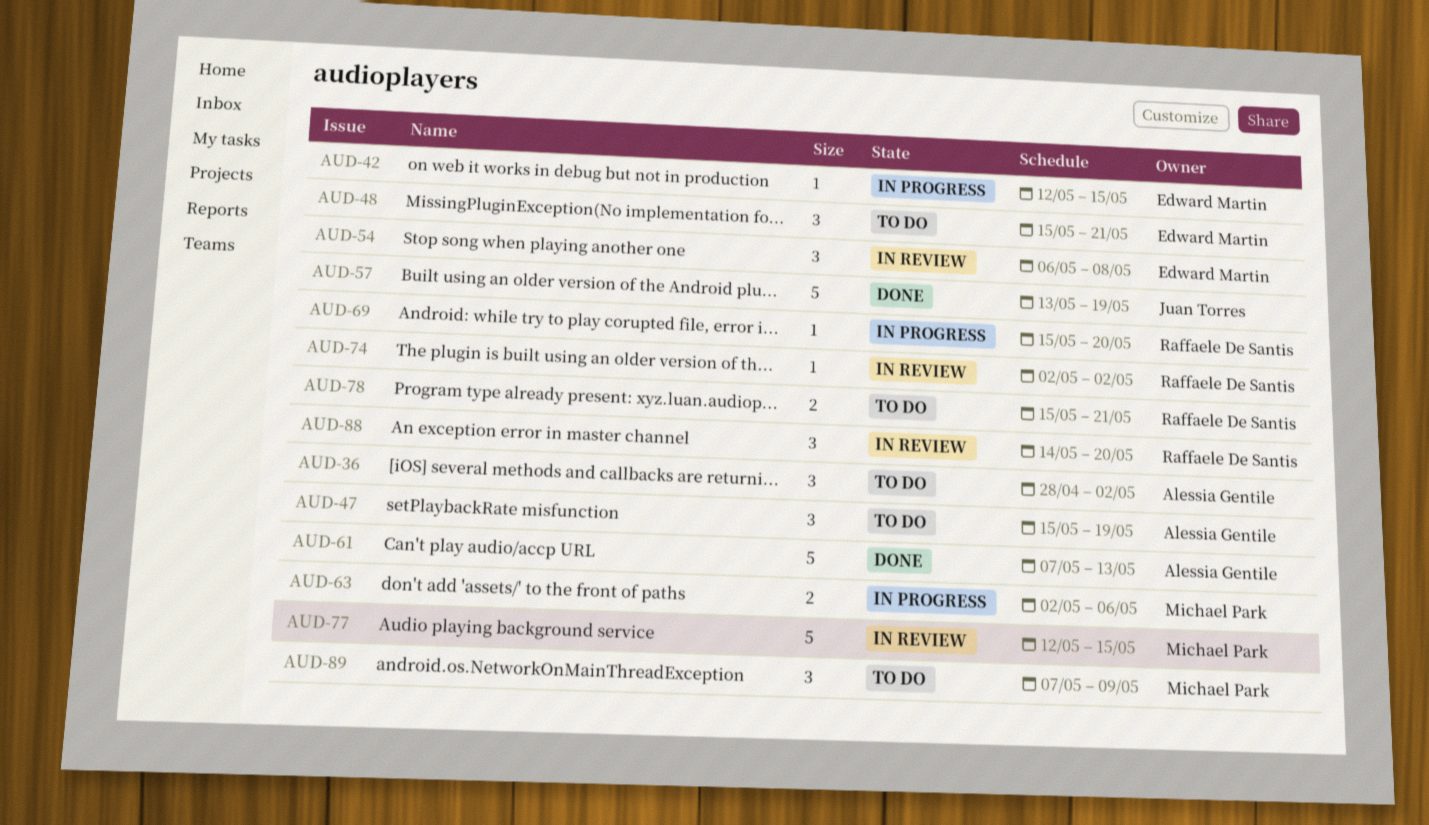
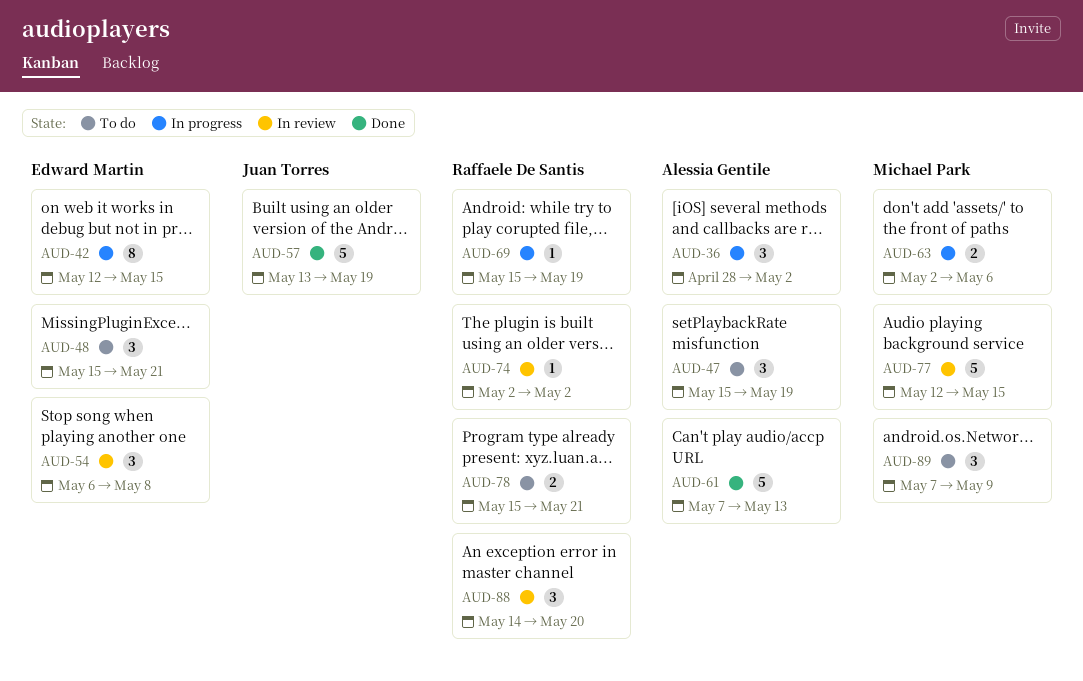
AUD-36, status: To do -> In progress
AUD-42, estimate: 1 -> 8
AUD-69, due: May 20 -> May 19

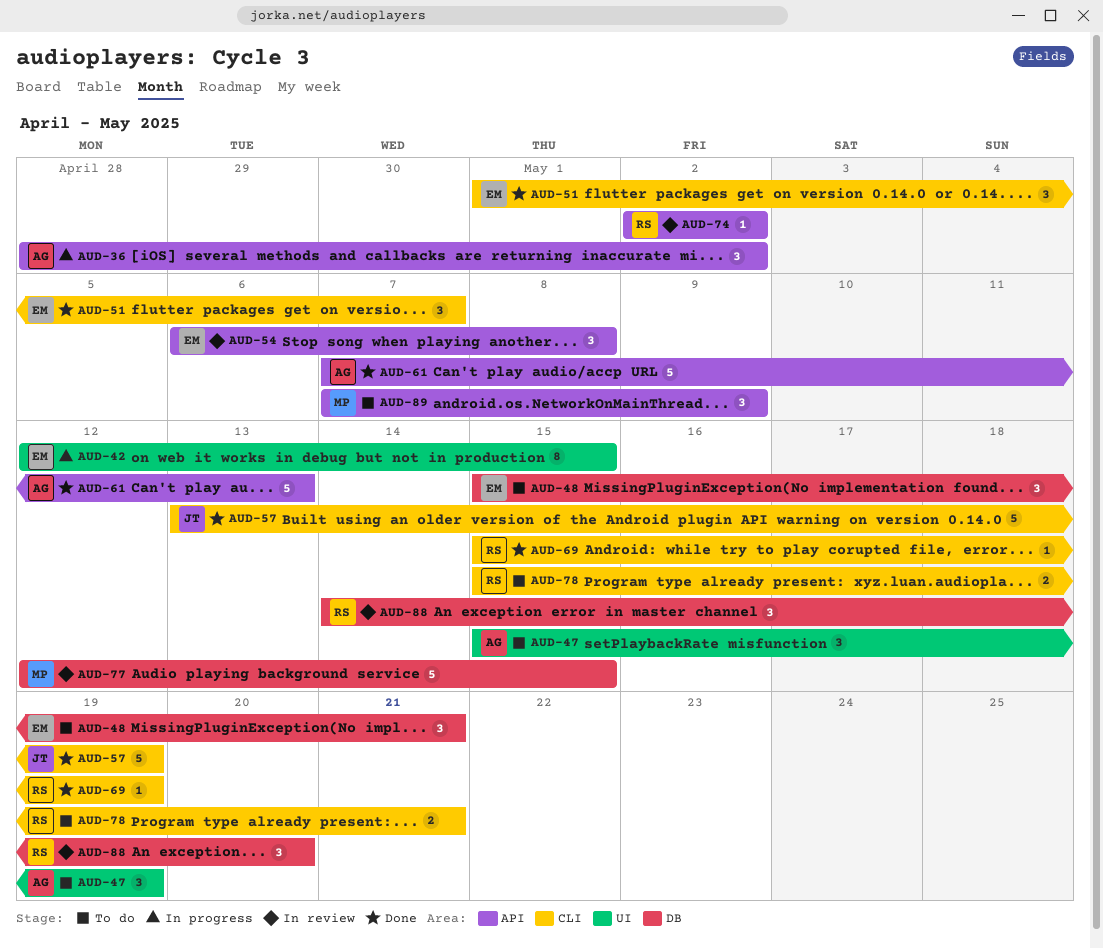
AUD-51: none -> present
AUD-63: present -> none
AUD-69, status: In progress -> Done

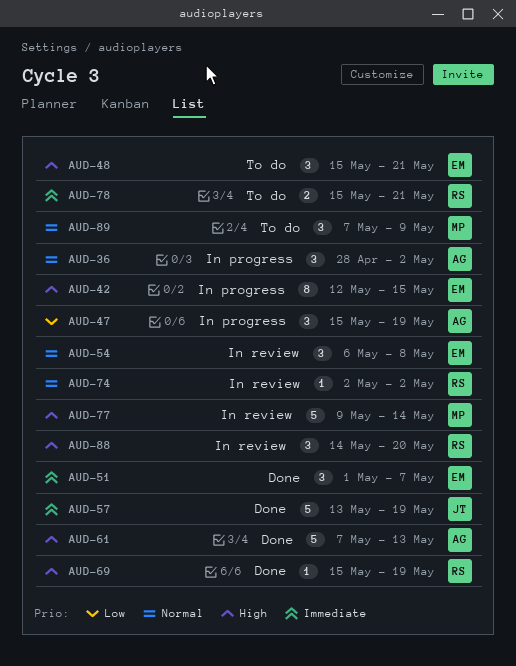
AUD-47, status: To do -> In progress
AUD-77, start: May 12 -> May 9
AUD-77, due: May 15 -> May 14

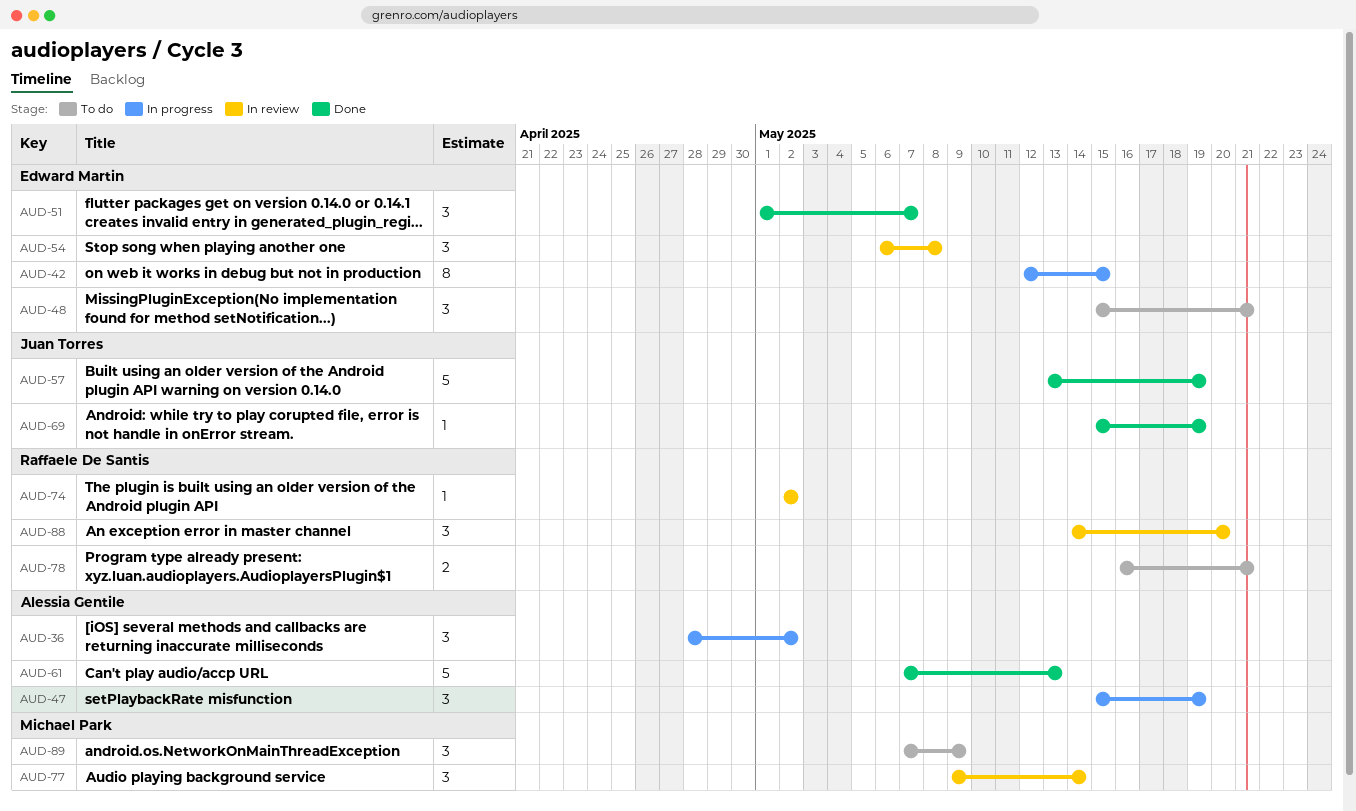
AUD-69, owner: Raffaele De Santis -> Juan Torres
AUD-77, estimate: 5 -> 3
AUD-78, start: May 15 -> May 16

